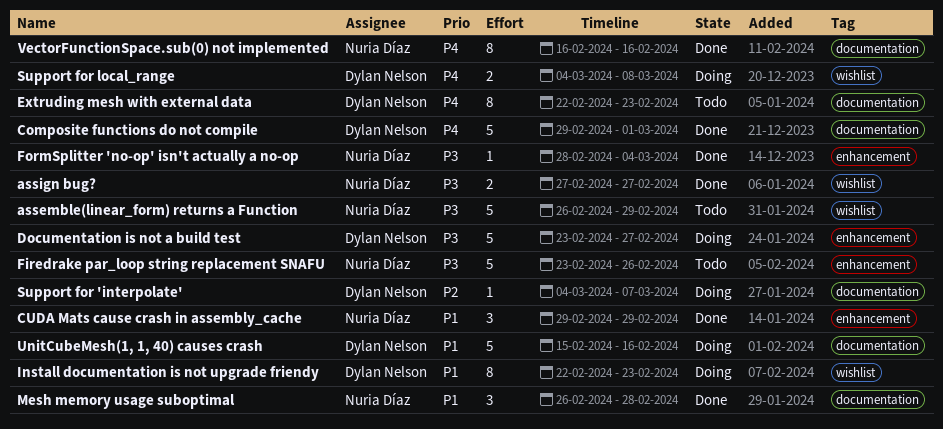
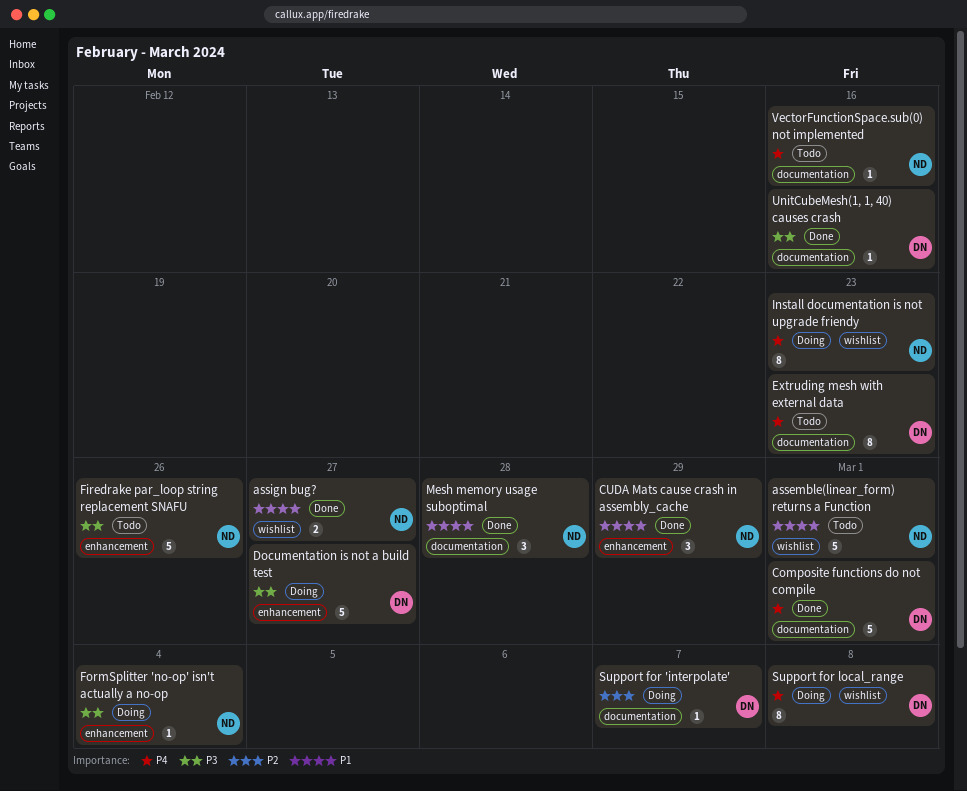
assemble(linear_form) returns a Function, priority: P3 -> P1
assemble(linear_form) returns a Function, due: Feb 29 -> Mar 1
assign bug?, priority: P3 -> P1
FormSplitter 'no-op' isn't actually a no-op, status: Done -> Doing
Install documentation is not upgrade friendy, owner: Dylan Nelson -> Nuria Díaz
Install documentation is not upgrade friendy, priority: P1 -> P4
Support for local_range, estimate: 2 -> 8
UnitCubeMesh(1, 1, 40) causes crash, status: Doing -> Done
UnitCubeMesh(1, 1, 40) causes crash, priority: P1 -> P3
UnitCubeMesh(1, 1, 40) causes crash, estimate: 5 -> 1
VectorFunctionSpace.sub(0) not implemented, status: Done -> Todo
VectorFunctionSpace.sub(0) not implemented, estimate: 8 -> 1

